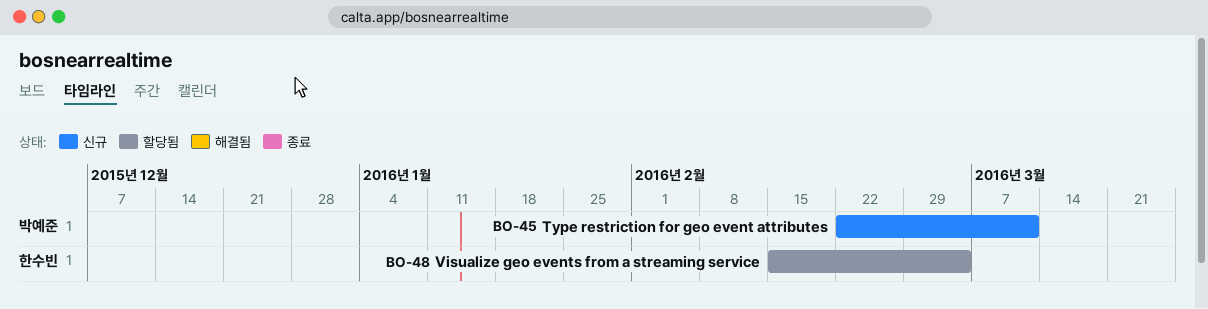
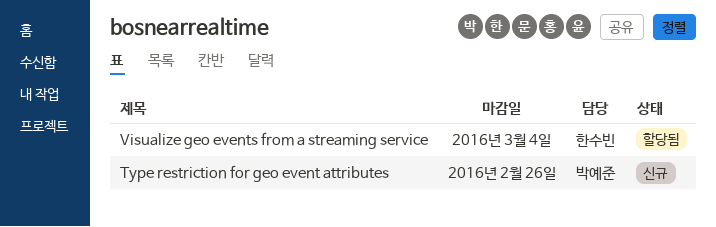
Type restriction for geo event attributes, due: Mar 11 -> Feb 26

